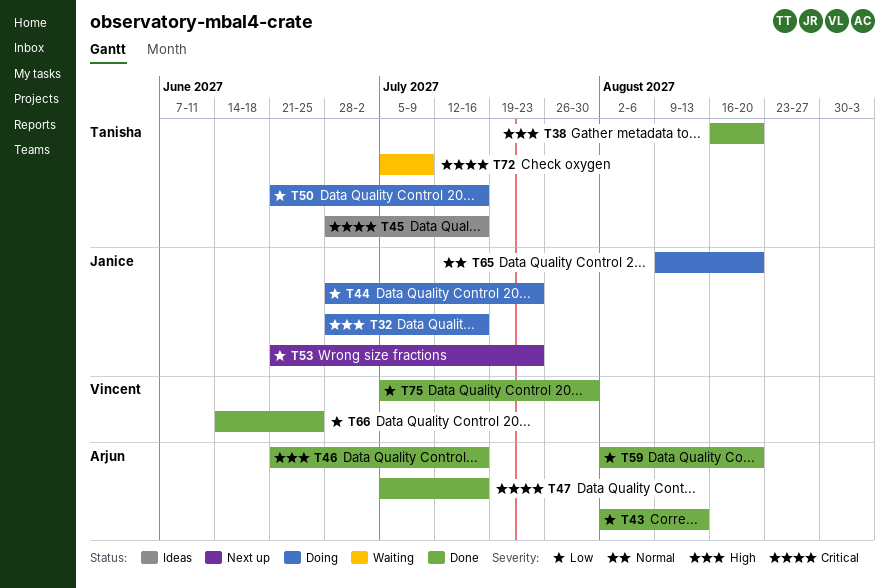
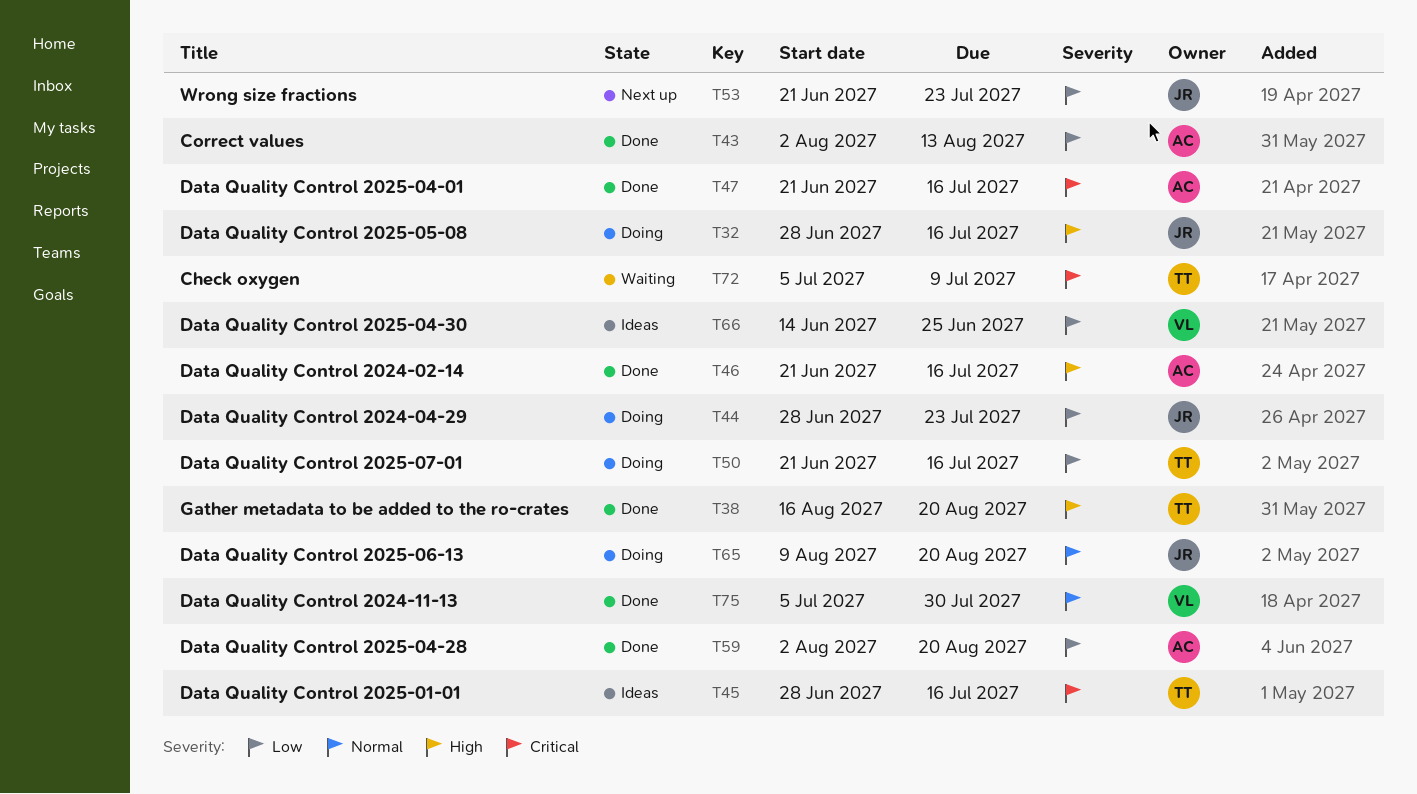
T47, start: Jul 5 -> Jun 21
T66, status: Done -> Ideas
T75, priority: Low -> Normal

